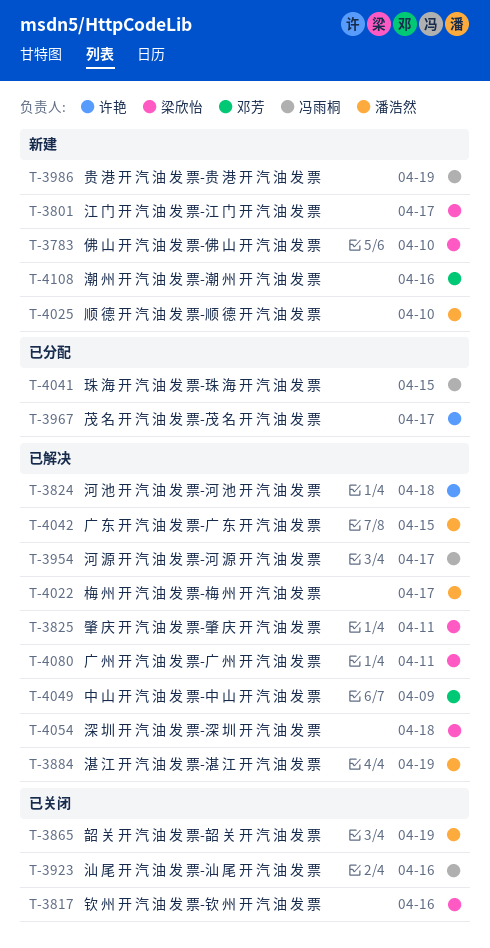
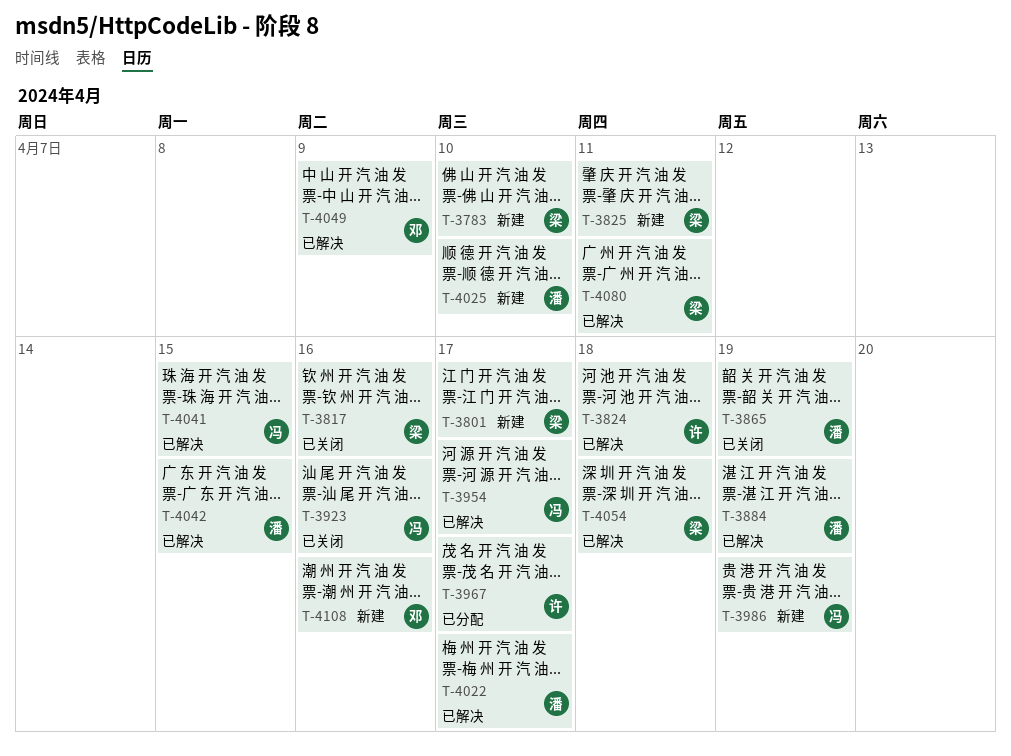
T-3825, status: 已解决 -> 新建
T-4041, status: 已分配 -> 已解决

